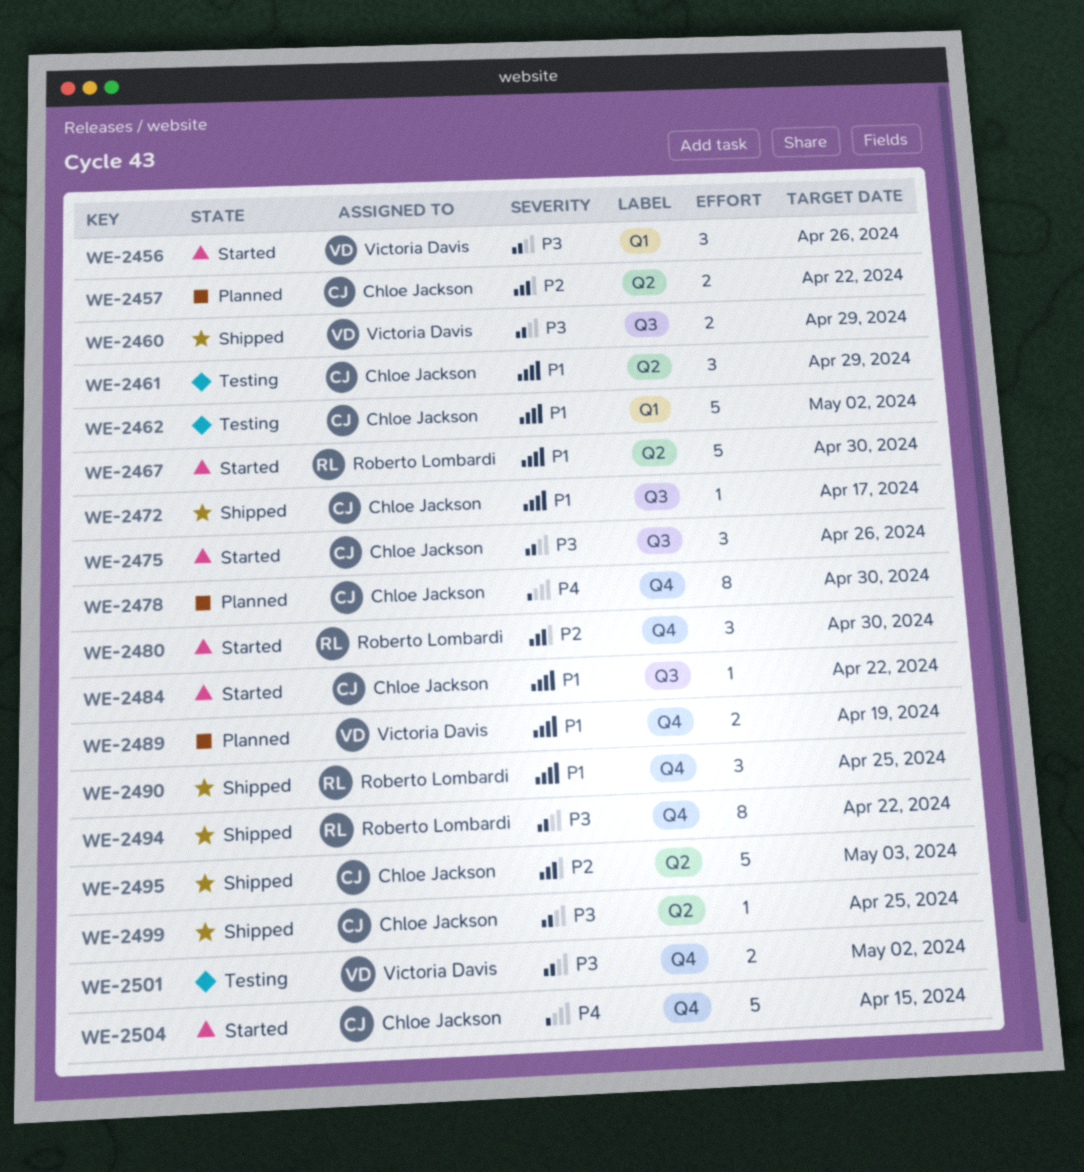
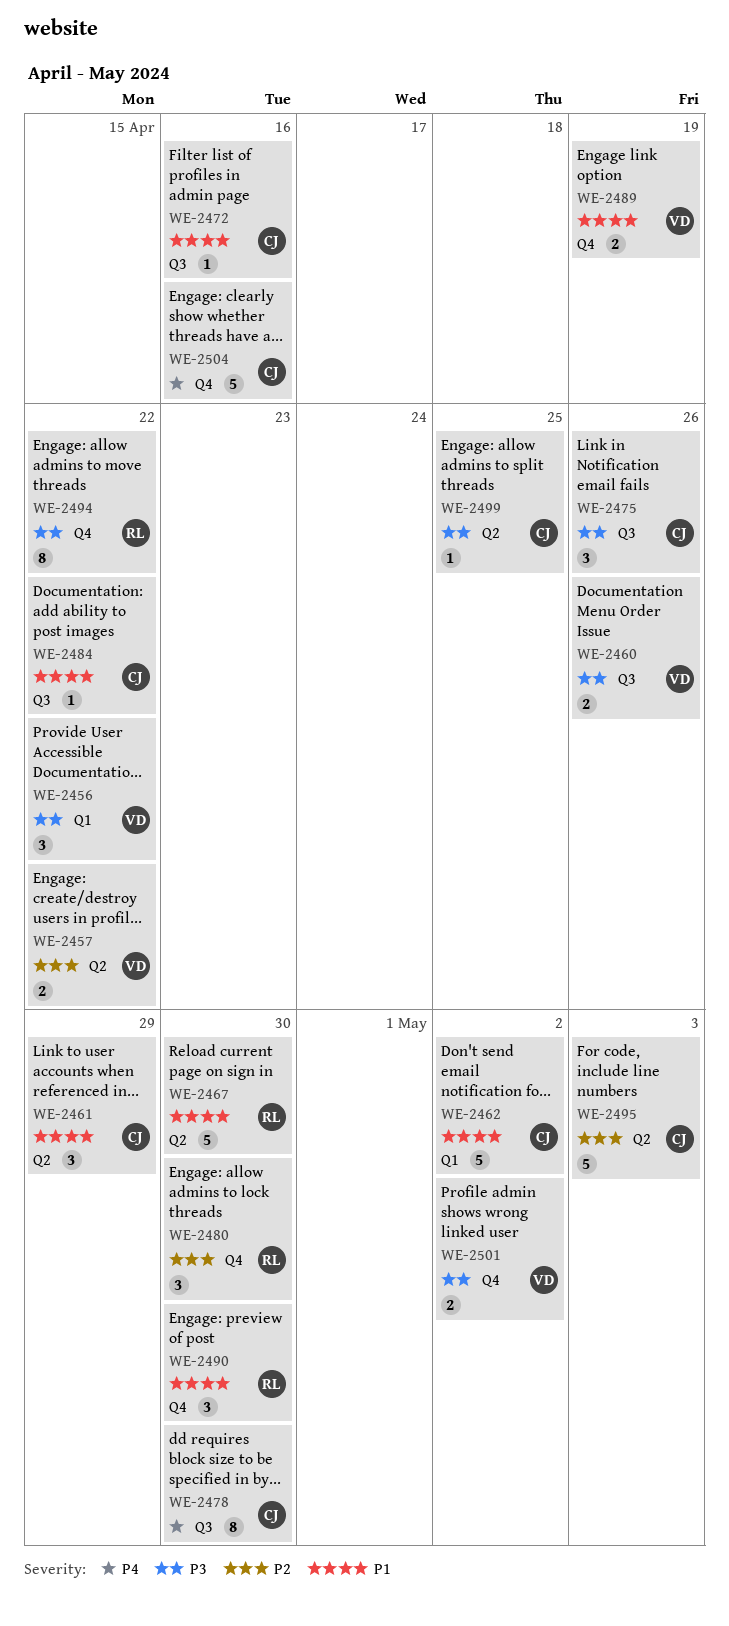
WE-2456, due: Apr 26 -> Apr 22
WE-2457, owner: Chloe Jackson -> Victoria Davis
WE-2460, due: Apr 29 -> Apr 26
WE-2472, due: Apr 17 -> Apr 16
WE-2478, label: Q4 -> Q3
WE-2490, due: Apr 25 -> Apr 30
WE-2504, due: Apr 15 -> Apr 16

